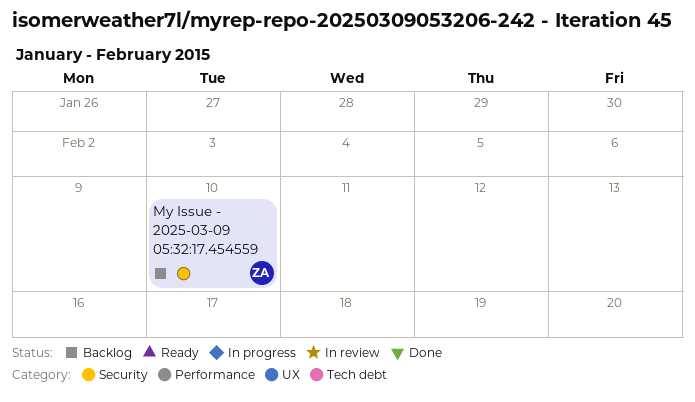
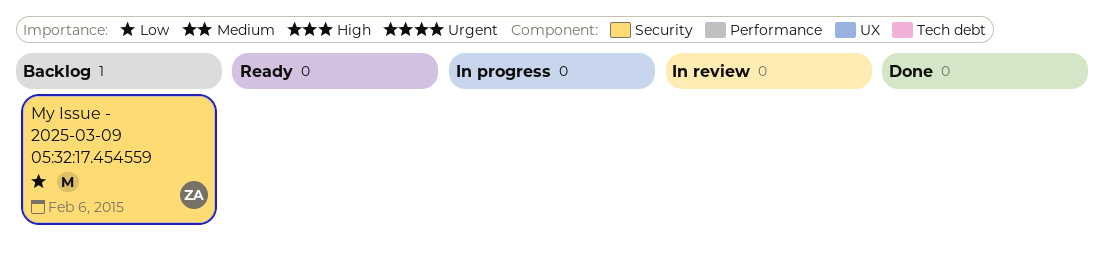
My Issue - 2025-03-09 05:32:17.454559, due: Feb 10 -> Feb 6

